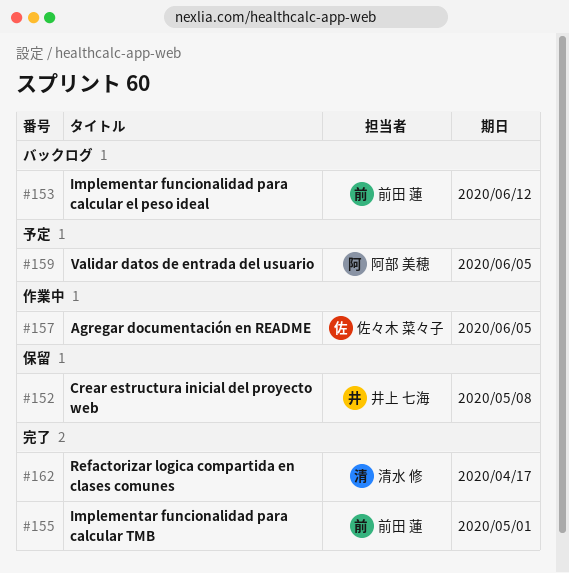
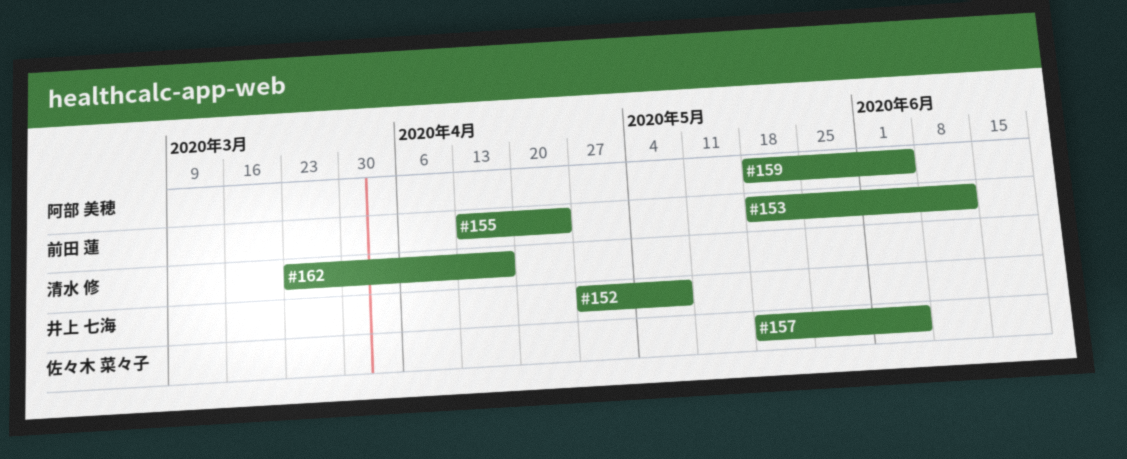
#155, due: May 1 -> Apr 24

